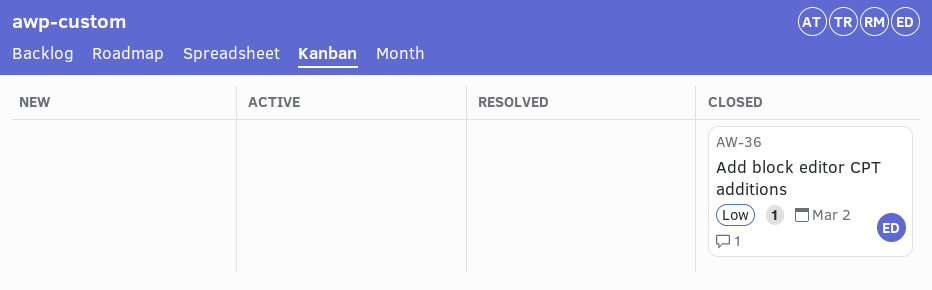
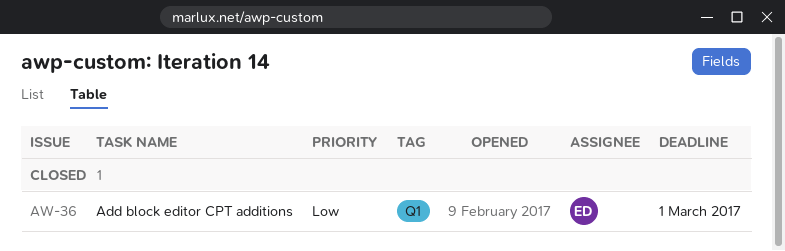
AW-36, due: Mar 2 -> Mar 1

